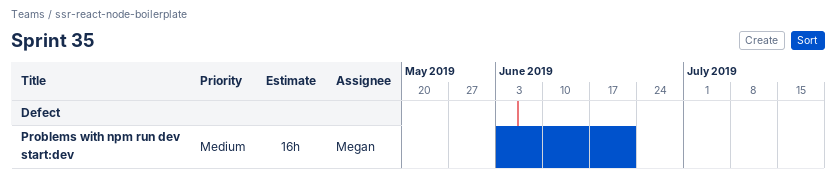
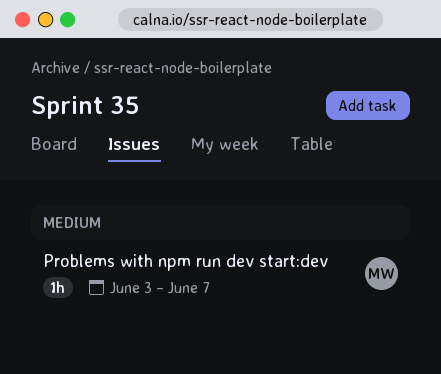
Problems with npm run dev start:dev, estimate: 16h -> 1h
Problems with npm run dev start:dev, due: Jun 21 -> Jun 7

